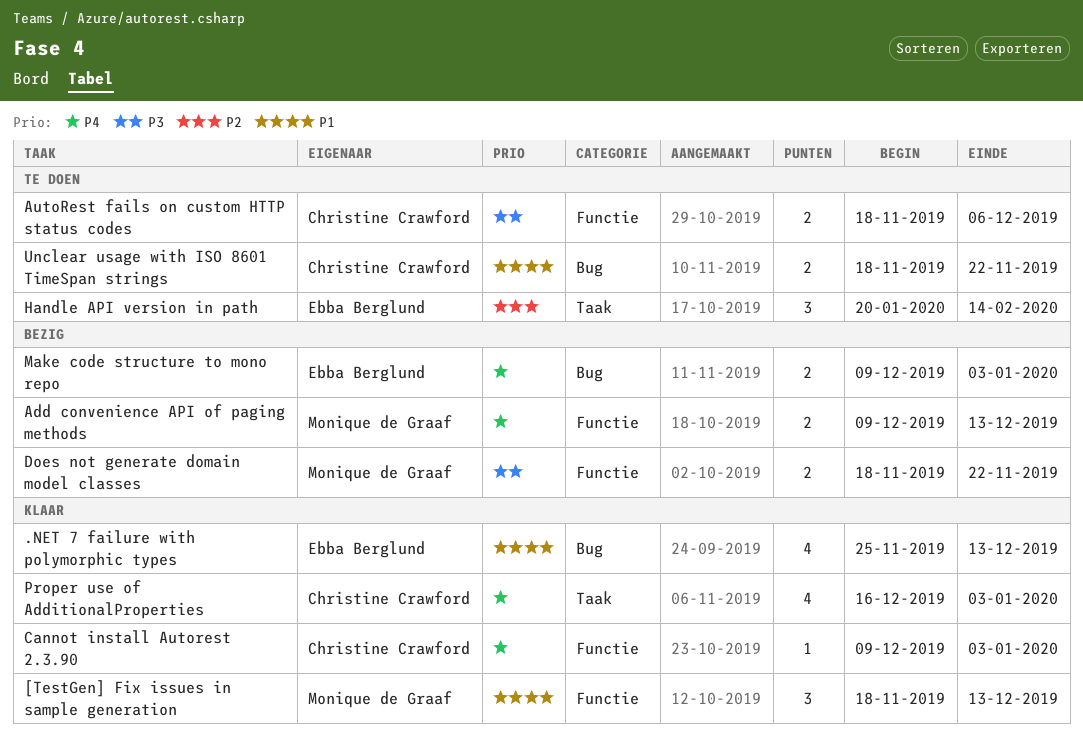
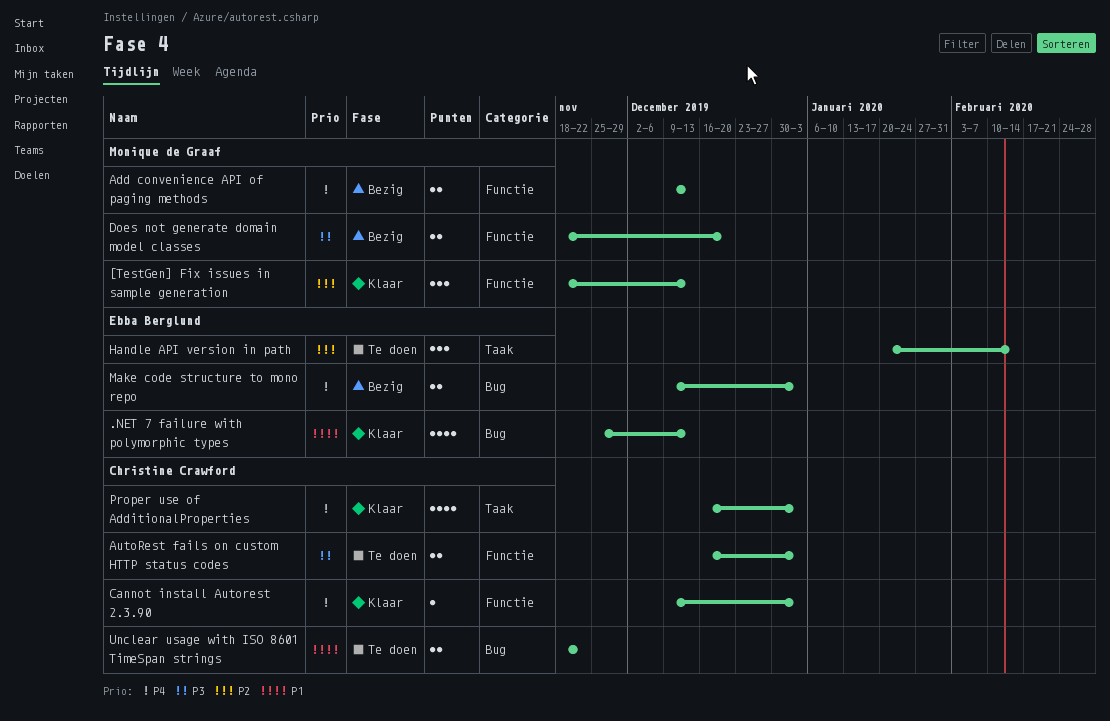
[TestGen] Fix issues in sample generation, priority: P1 -> P2
AutoRest fails on custom HTTP status codes, start: Nov 18 -> Dec 16
AutoRest fails on custom HTTP status codes, due: Dec 6 -> Jan 3
Does not generate domain model classes, due: Nov 22 -> Dec 20

